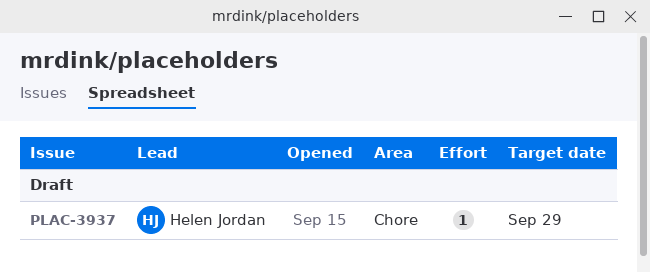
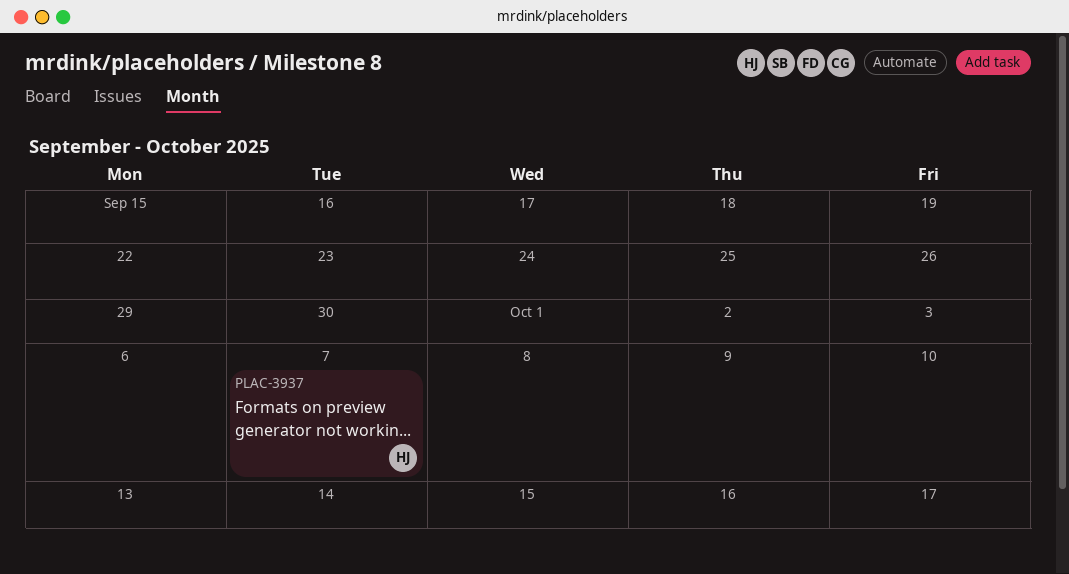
PLAC-3937, due: Sep 29 -> Oct 7

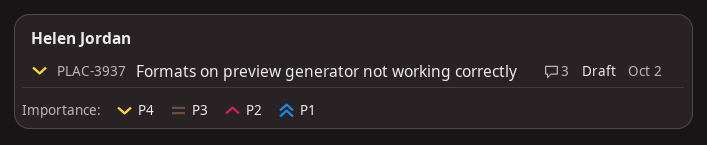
PLAC-3937, due: Oct 7 -> Oct 2

